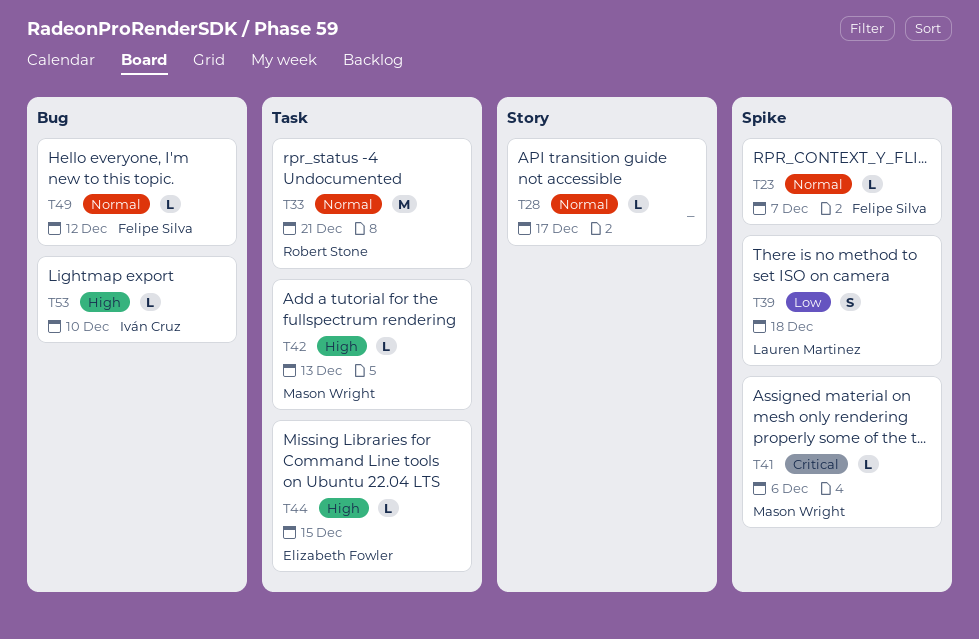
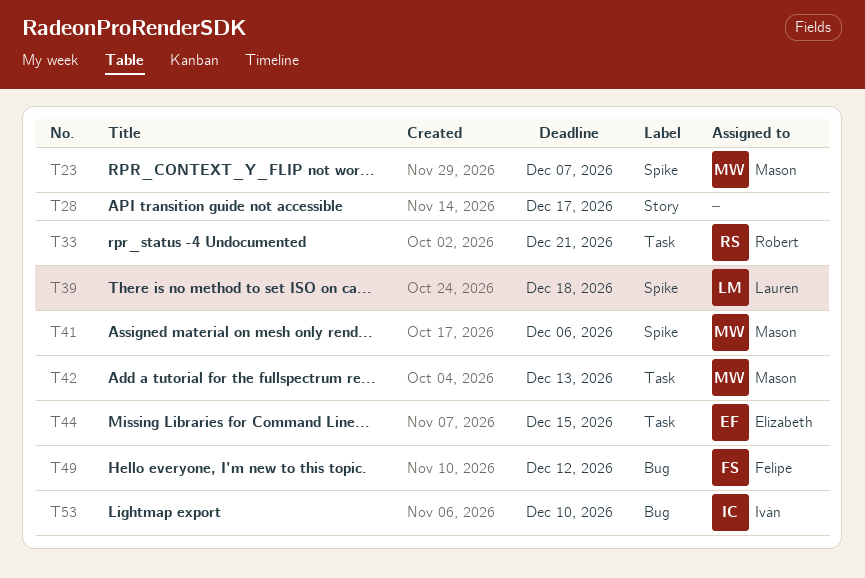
T23, owner: Felipe Silva -> Mason Wright

